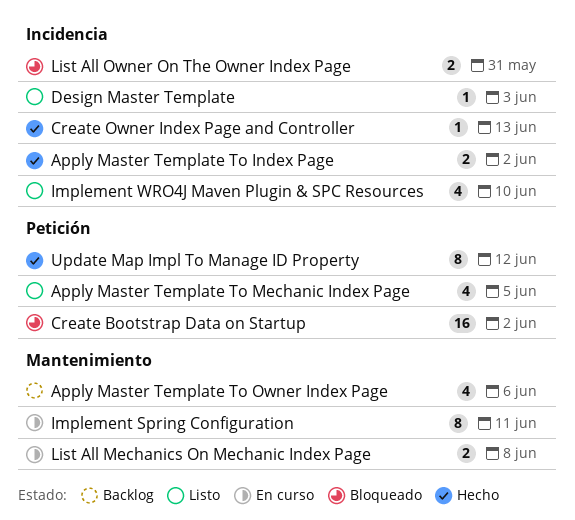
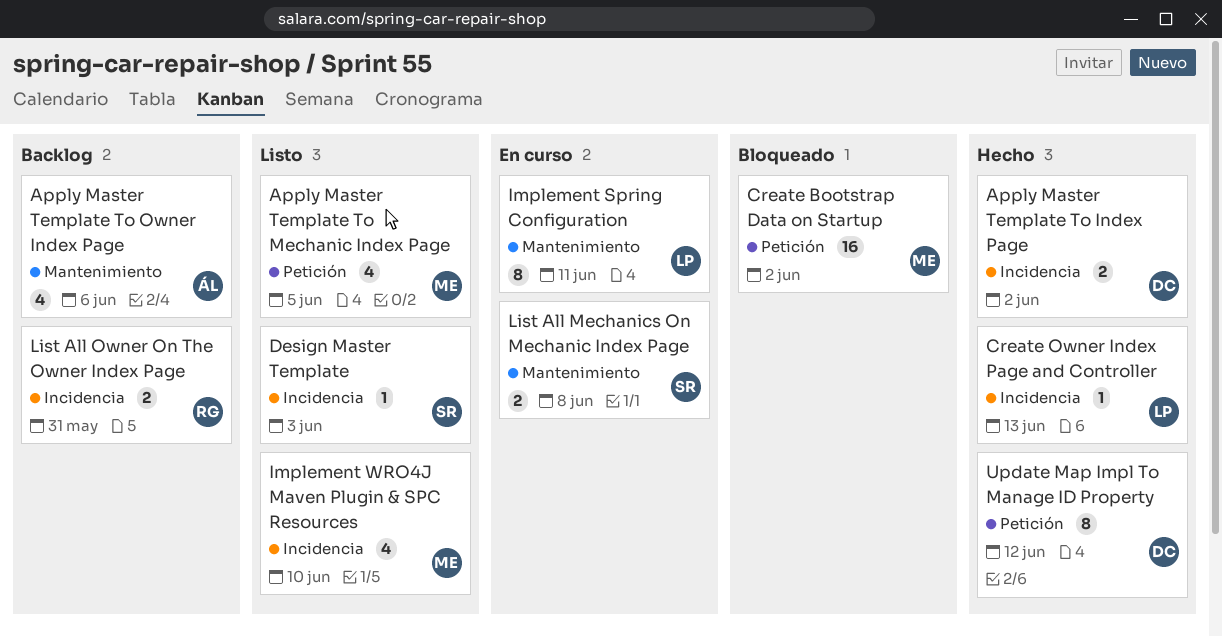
List All Owner On The Owner Index Page, status: Bloqueado -> Backlog

